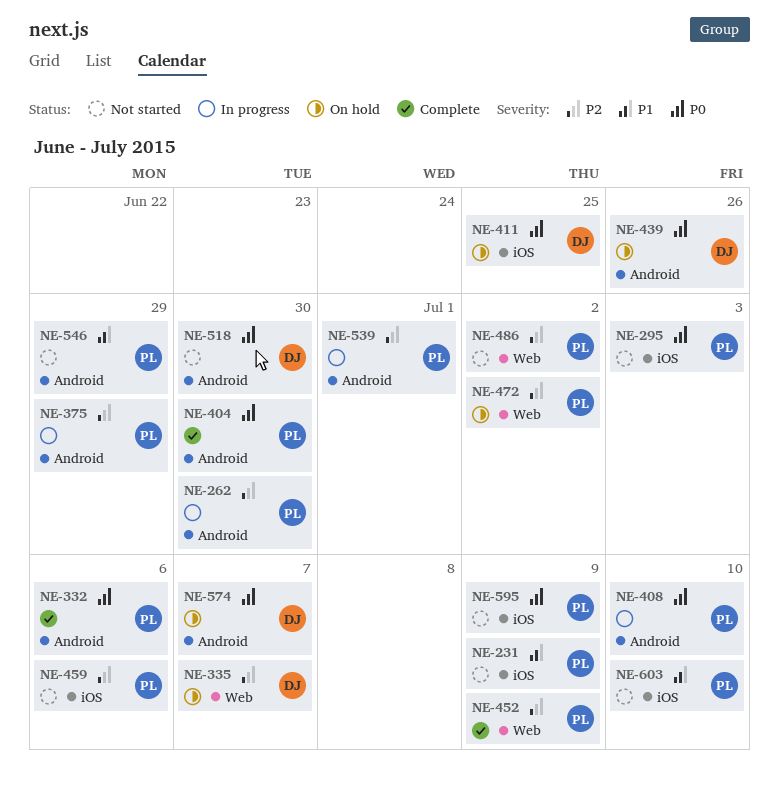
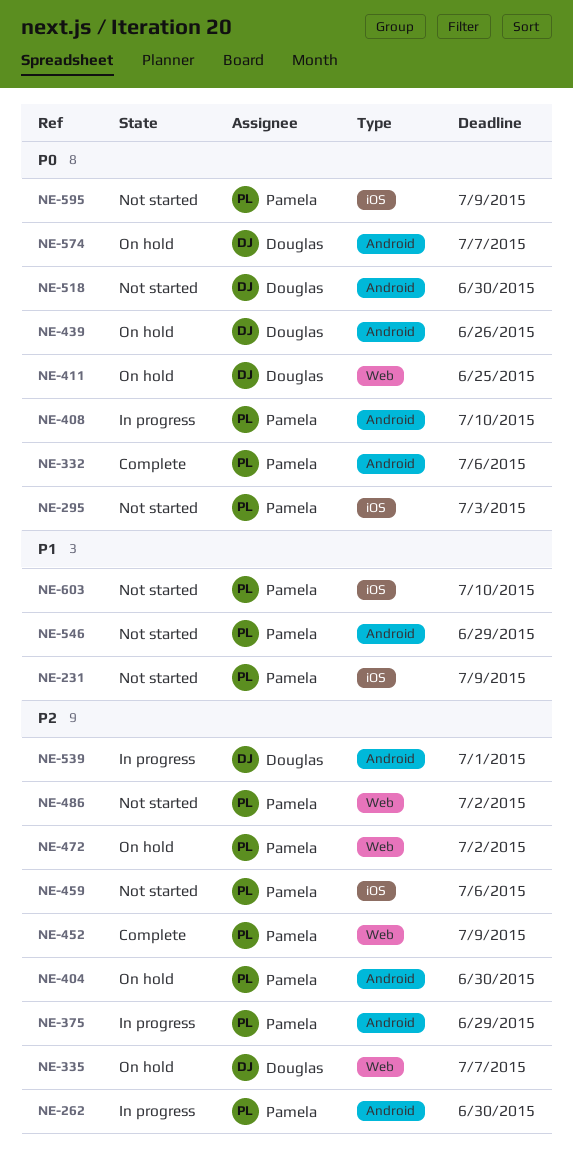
NE-404, status: Complete -> On hold
NE-404, priority: P0 -> P2
NE-411, label: iOS -> Web
NE-539, owner: Pamela -> Douglas

